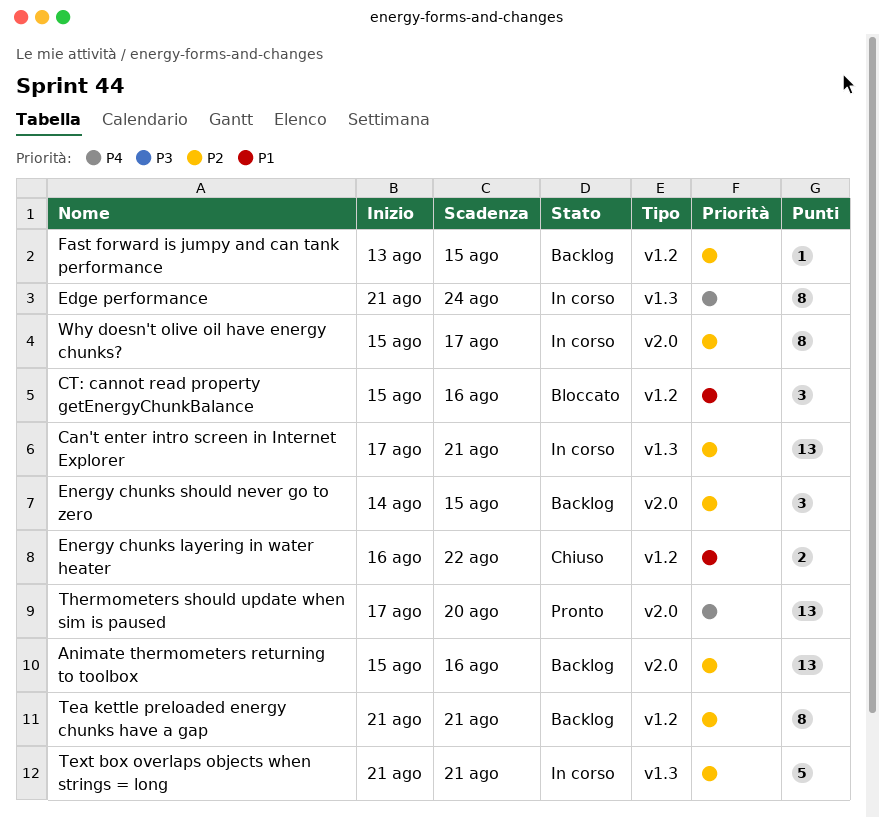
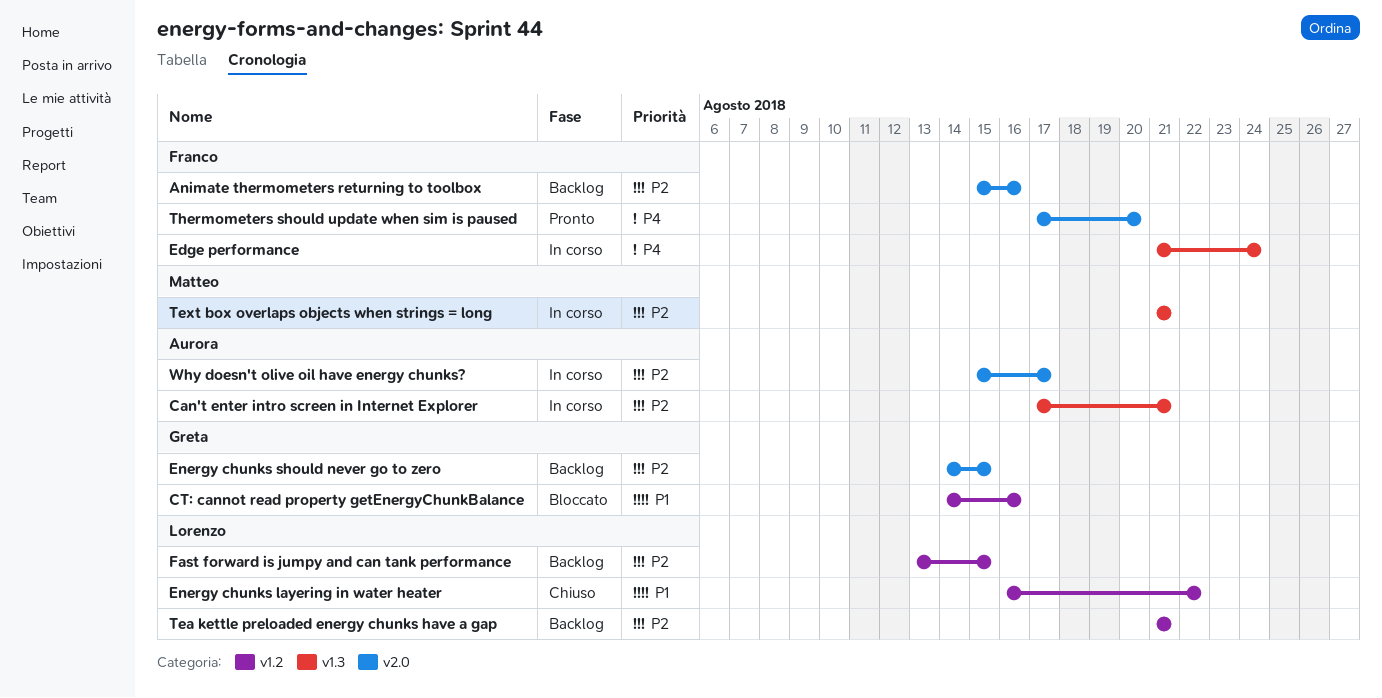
CT: cannot read property getEnergyChunkBalance, start: Aug 15 -> Aug 14

